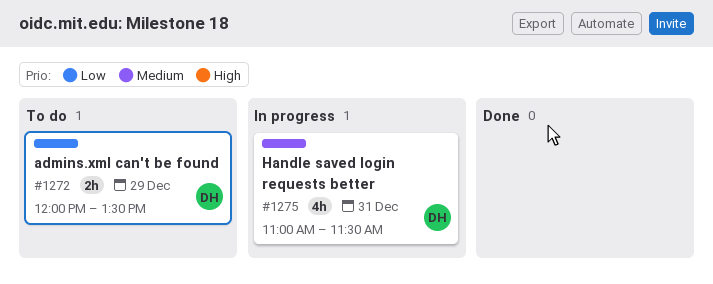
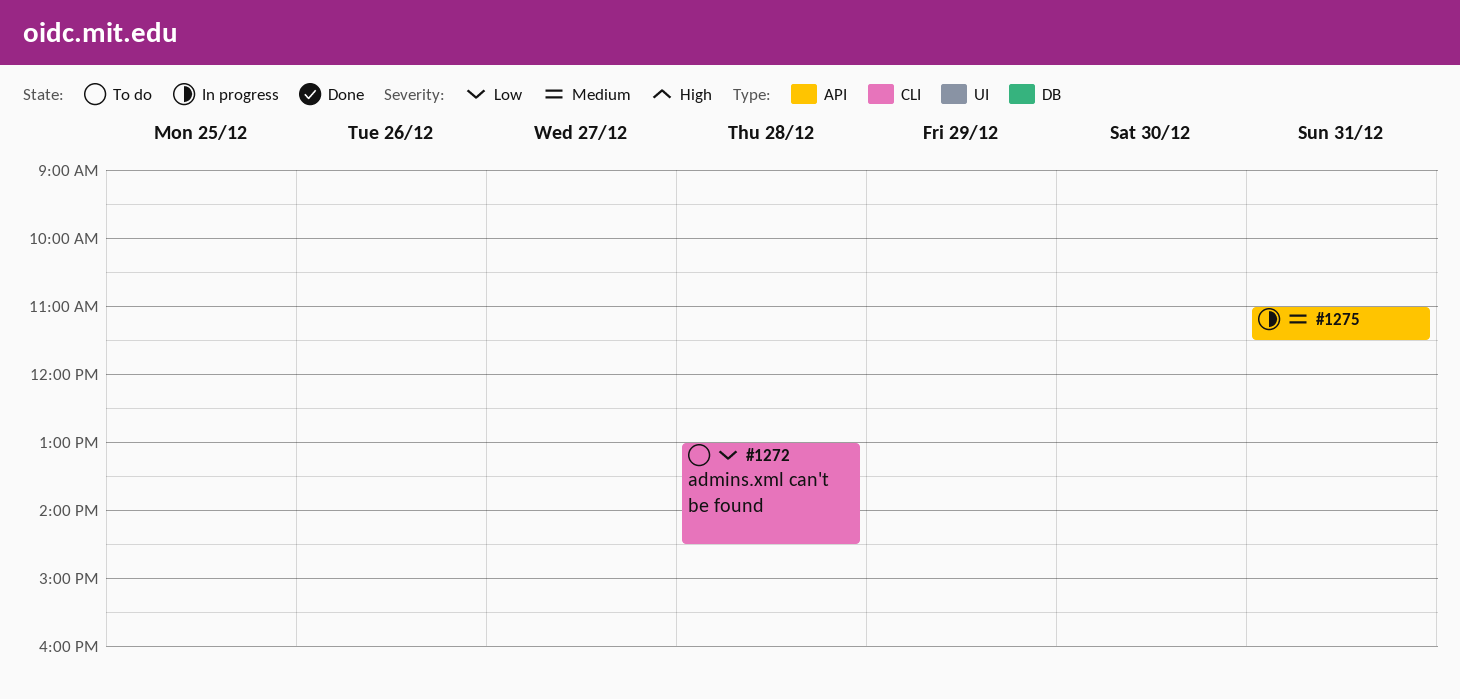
#1272, day: Dec 29 -> Dec 28
#1272, begins: 12:00 -> 13:00
#1272, ends: 13:30 -> 14:30

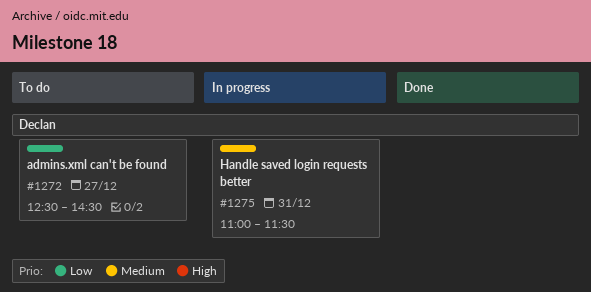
#1272, day: Dec 28 -> Dec 27
#1272, begins: 13:00 -> 12:30

